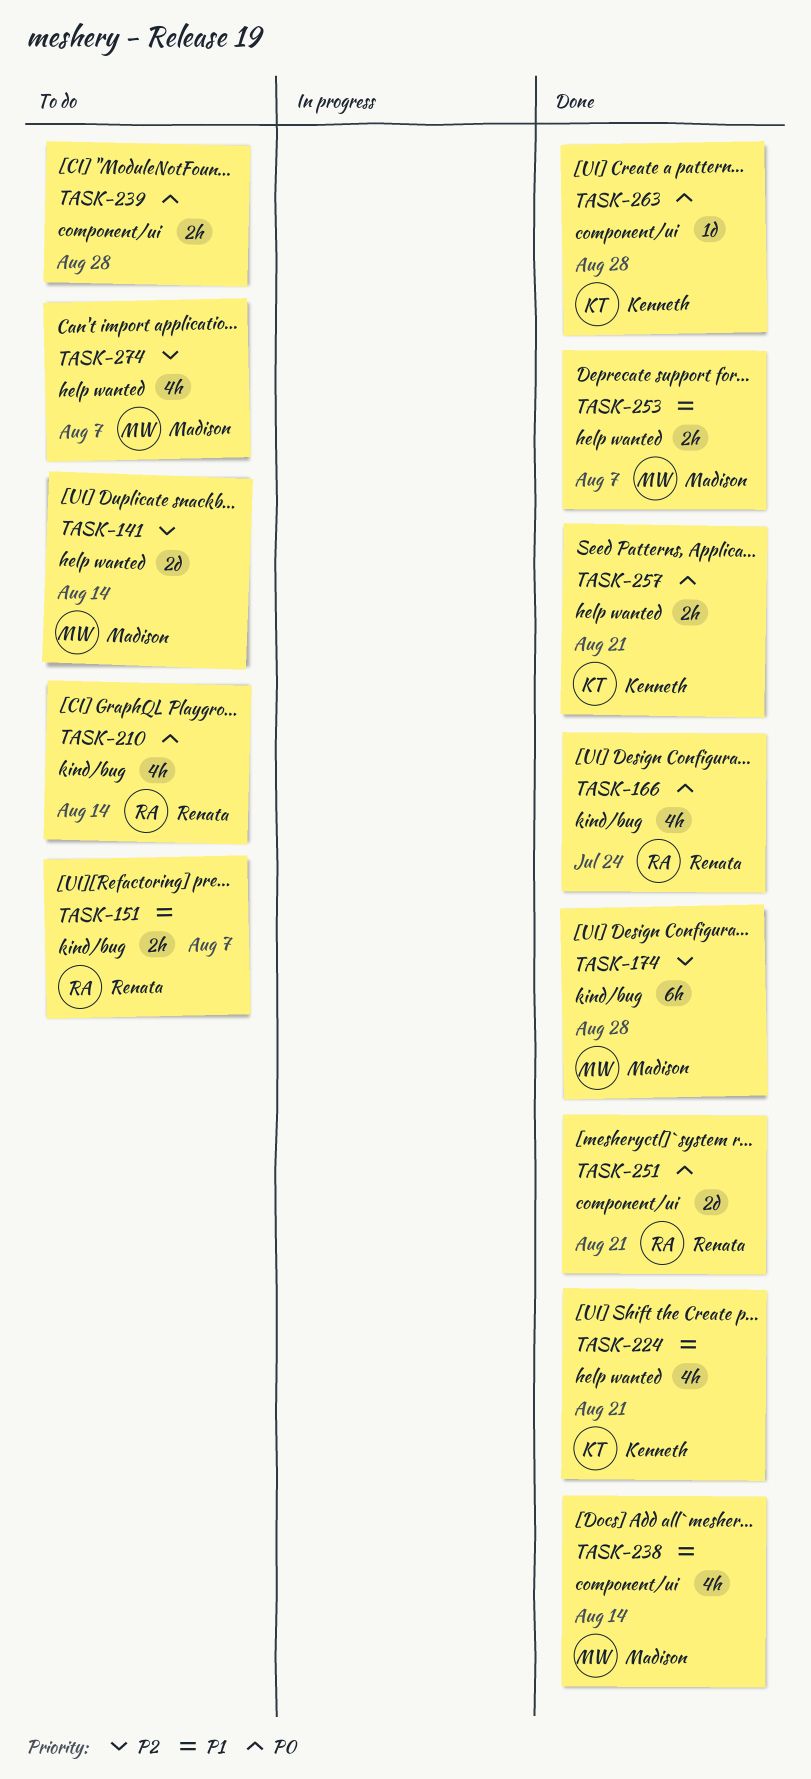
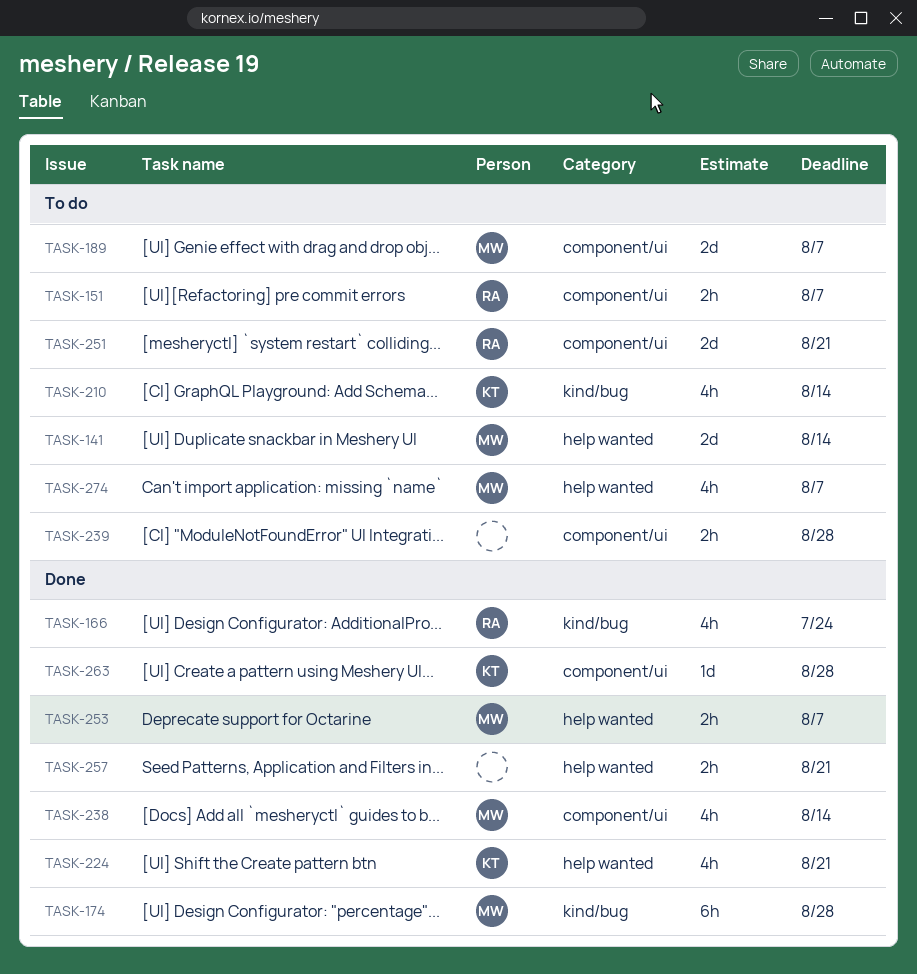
TASK-151, label: kind/bug -> component/ui
TASK-189: none -> present
TASK-210, owner: Renata -> Kenneth
TASK-251, status: Done -> To do
TASK-257, owner: Kenneth -> none

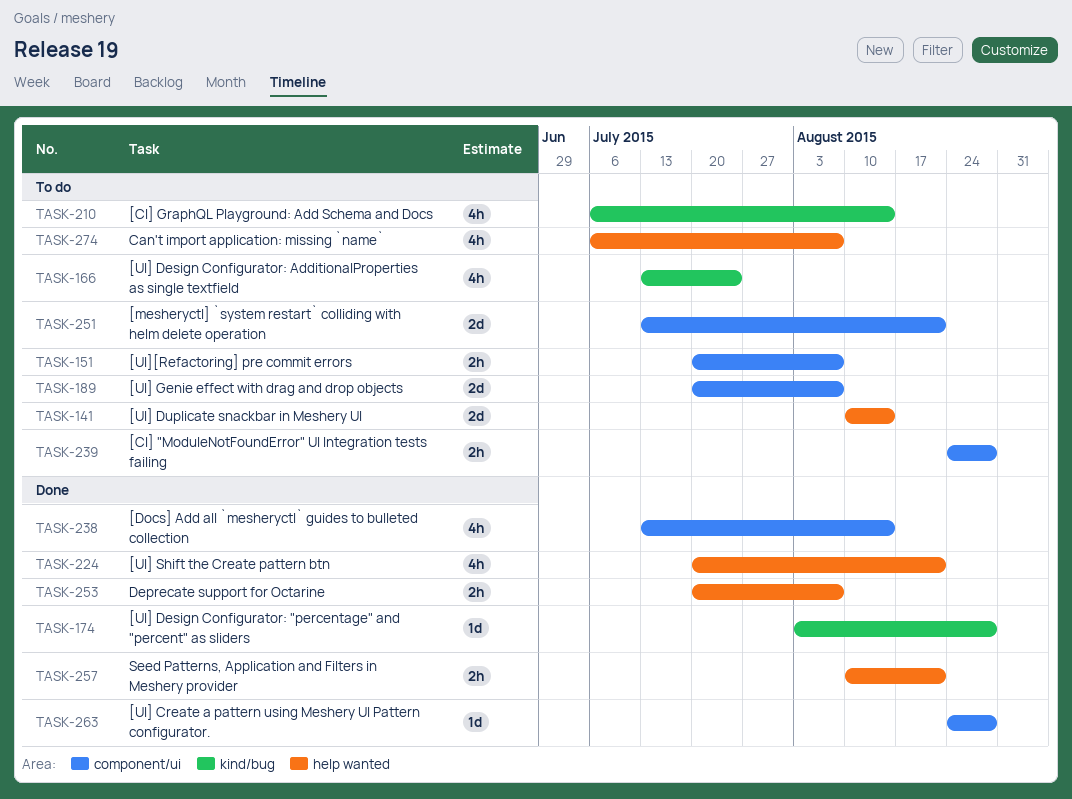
TASK-166, status: Done -> To do
TASK-174, estimate: 6h -> 1d

